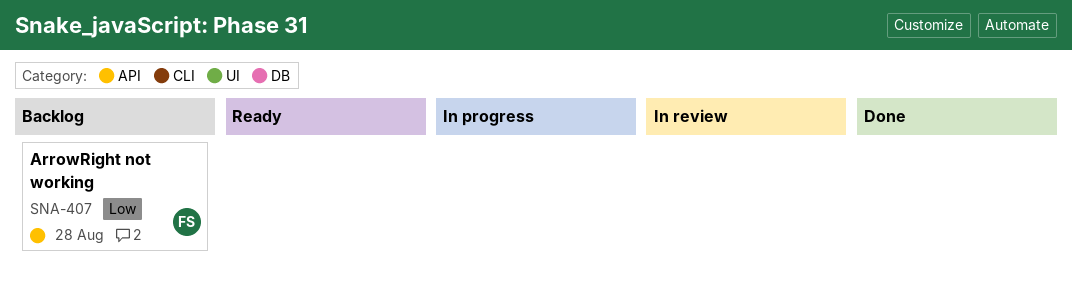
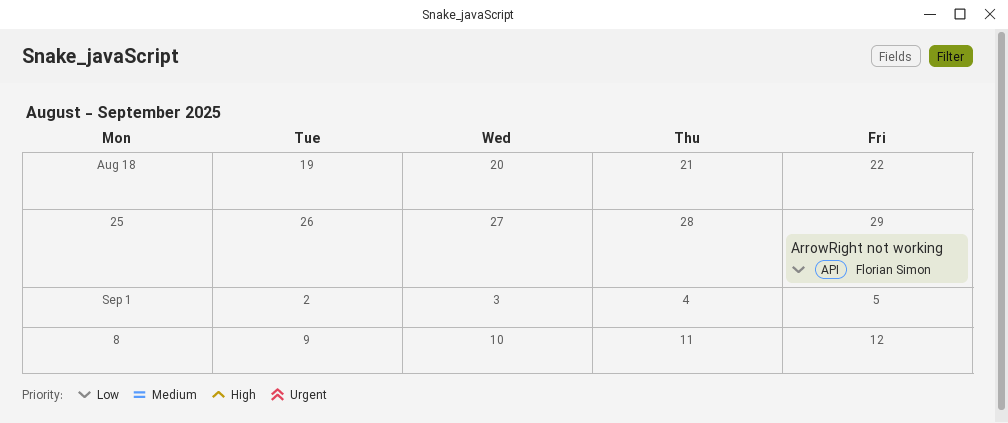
ArrowRight not working, due: Aug 28 -> Aug 29

